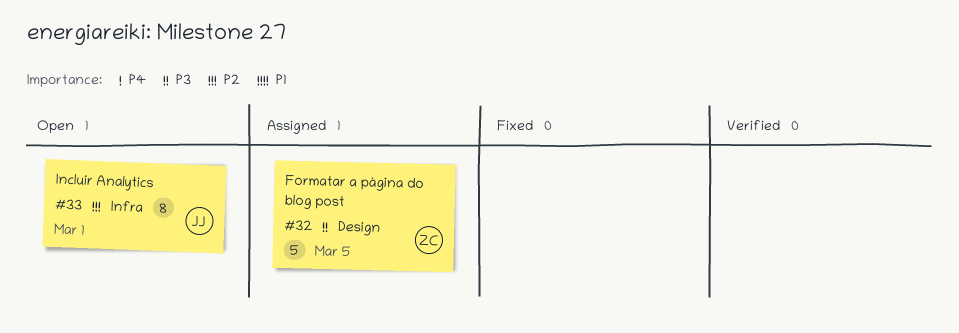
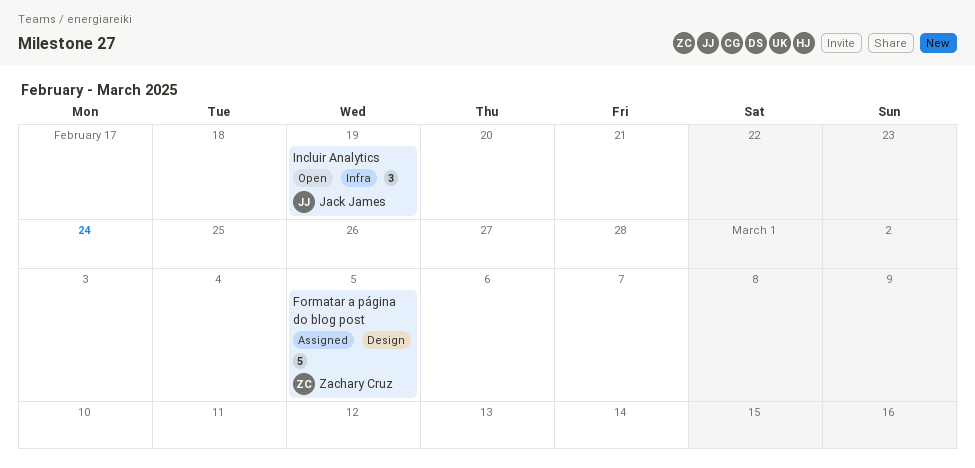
Incluir Analytics, estimate: 8 -> 3
Incluir Analytics, due: Mar 1 -> Feb 19

